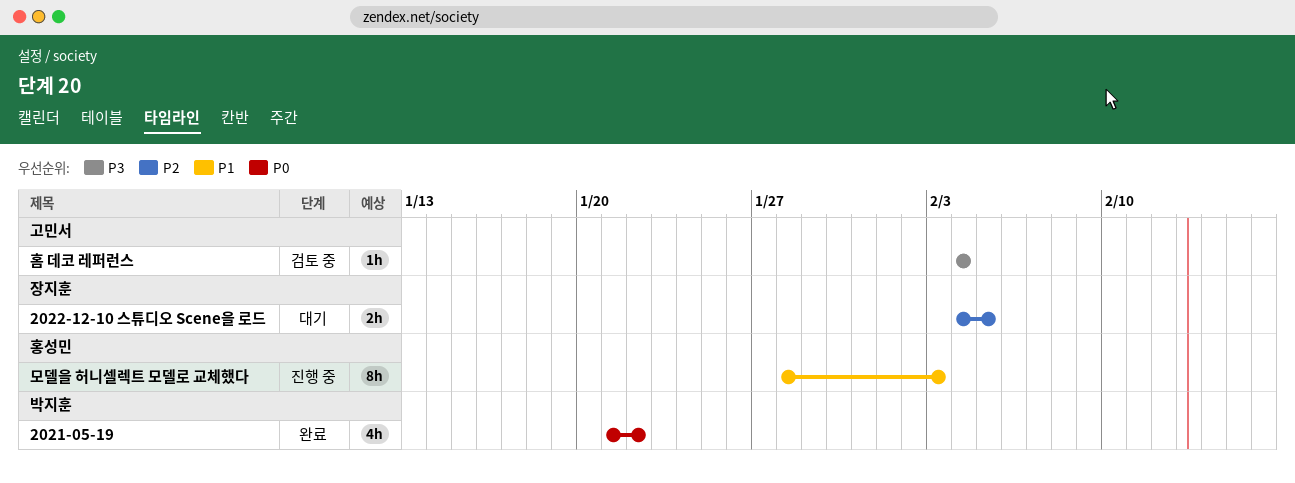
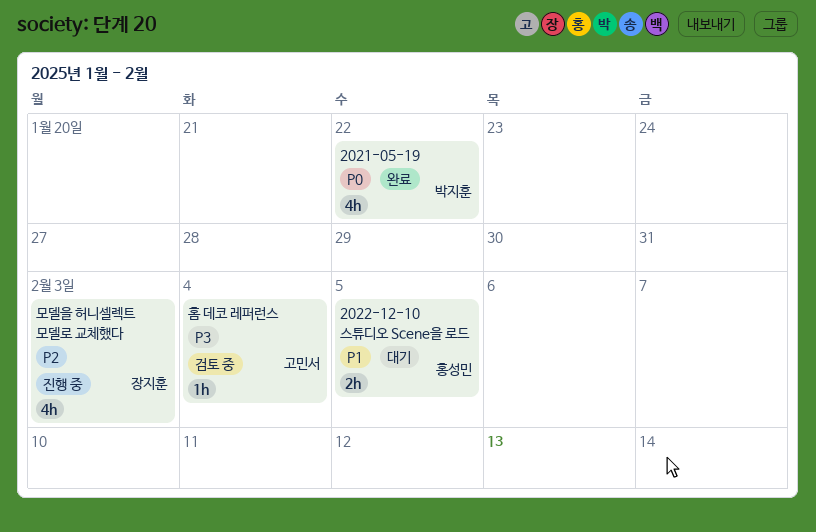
2022-12-10 스튜디오 Scene을 로드, owner: 장지훈 -> 홍성민
2022-12-10 스튜디오 Scene을 로드, priority: P2 -> P1
모델을 허니셀렉트 모델로 교체했다, owner: 홍성민 -> 장지훈
모델을 허니셀렉트 모델로 교체했다, priority: P1 -> P2
모델을 허니셀렉트 모델로 교체했다, estimate: 8h -> 4h

